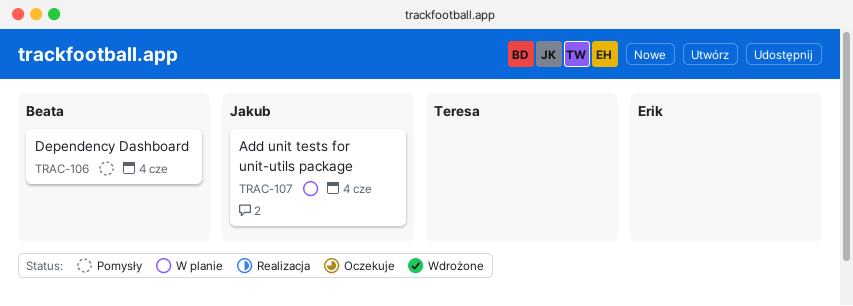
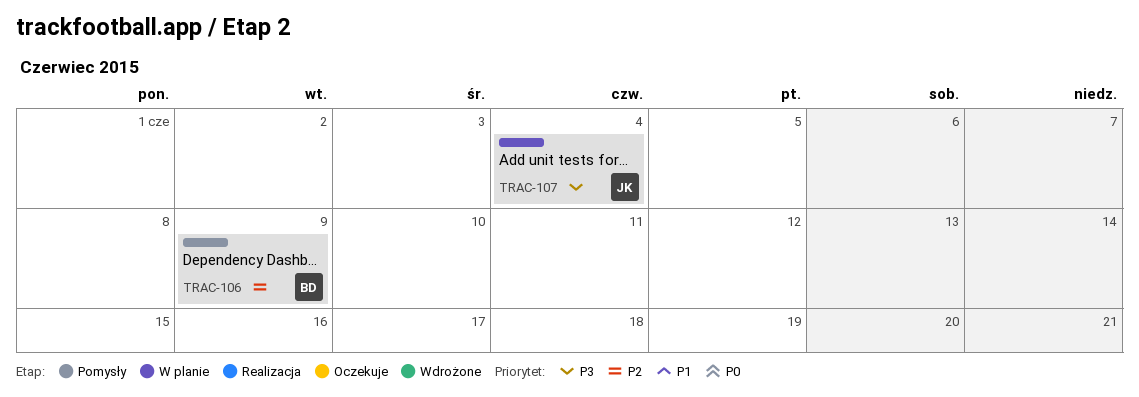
TRAC-106, due: Jun 4 -> Jun 9

